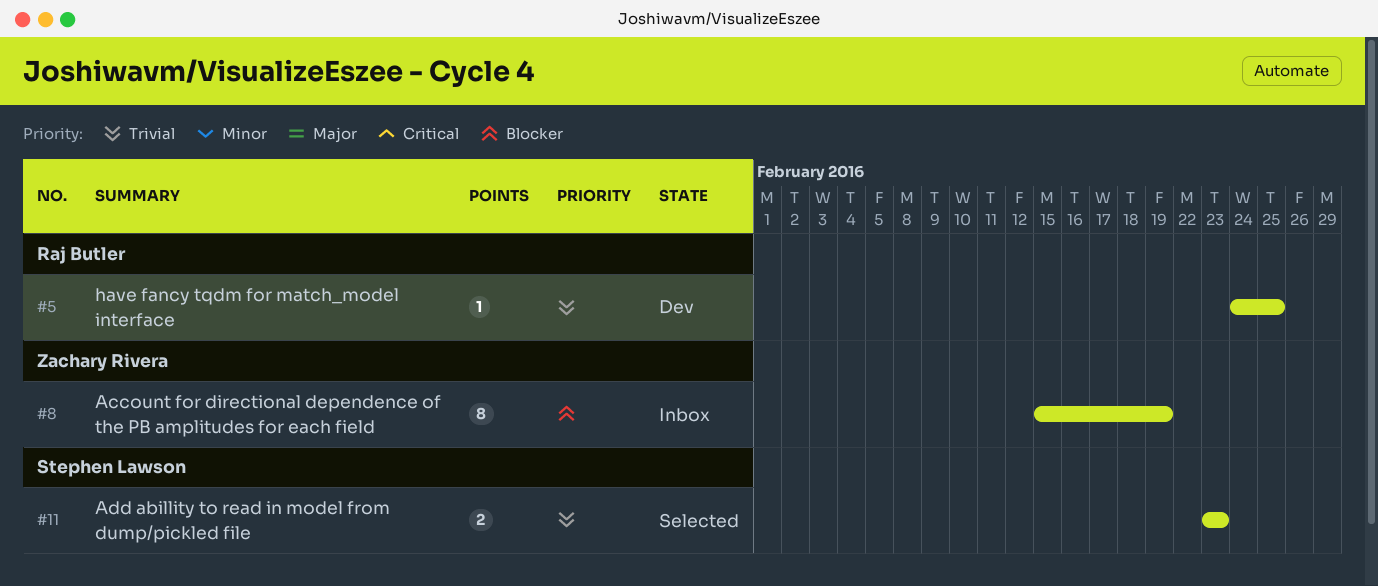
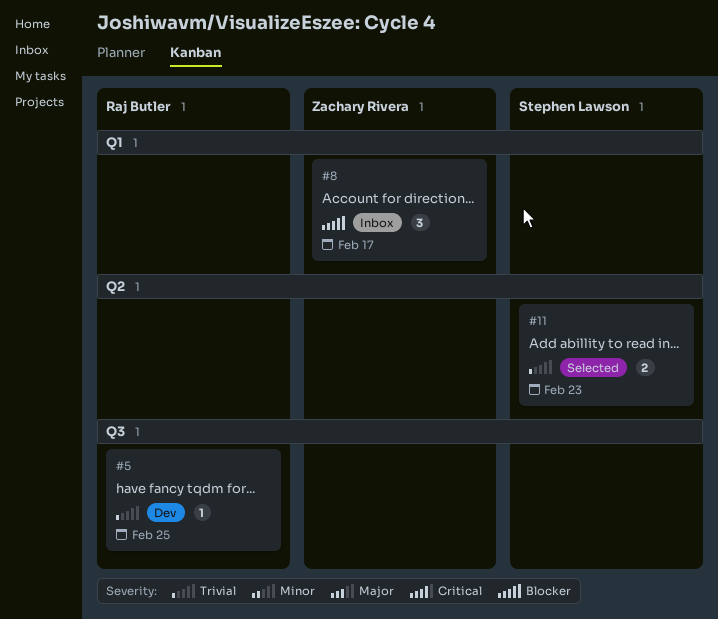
#8, estimate: 8 -> 3
#8, due: Feb 19 -> Feb 17

